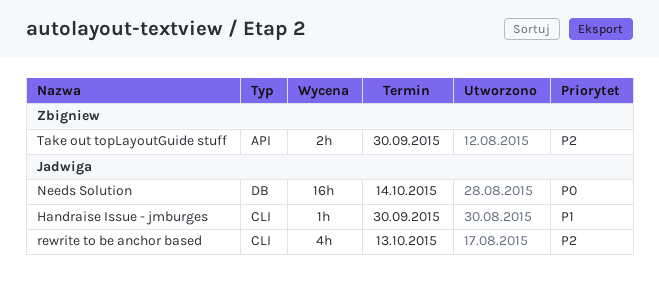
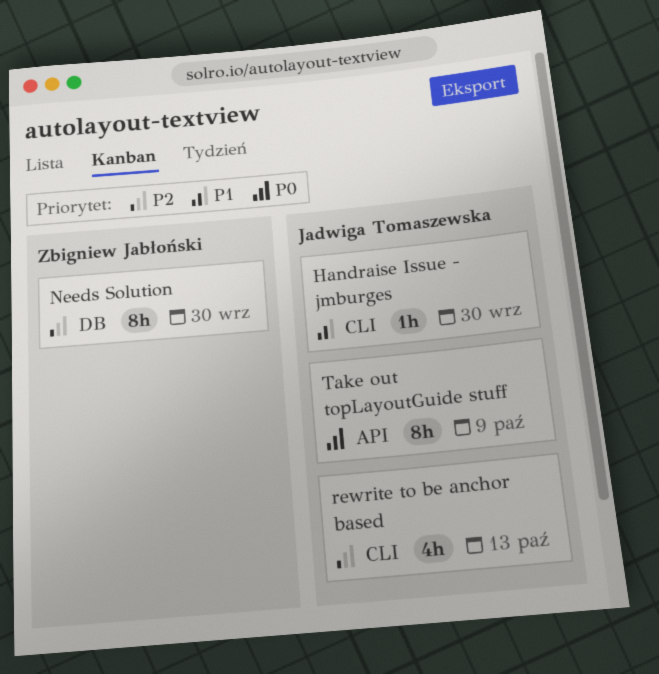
Needs Solution, owner: Jadwiga Tomaszewska -> Zbigniew Jabłoński
Needs Solution, priority: P0 -> P2
Needs Solution, estimate: 16h -> 8h
Needs Solution, due: Oct 14 -> Sep 30
Take out topLayoutGuide stuff, owner: Zbigniew Jabłoński -> Jadwiga Tomaszewska
Take out topLayoutGuide stuff, priority: P2 -> P0
Take out topLayoutGuide stuff, estimate: 2h -> 8h
Take out topLayoutGuide stuff, due: Sep 30 -> Oct 9

